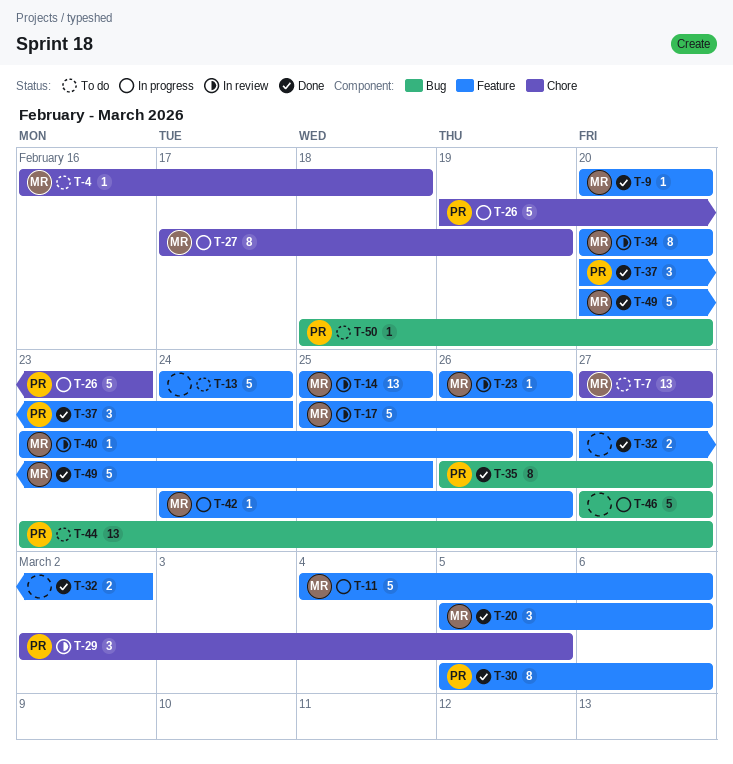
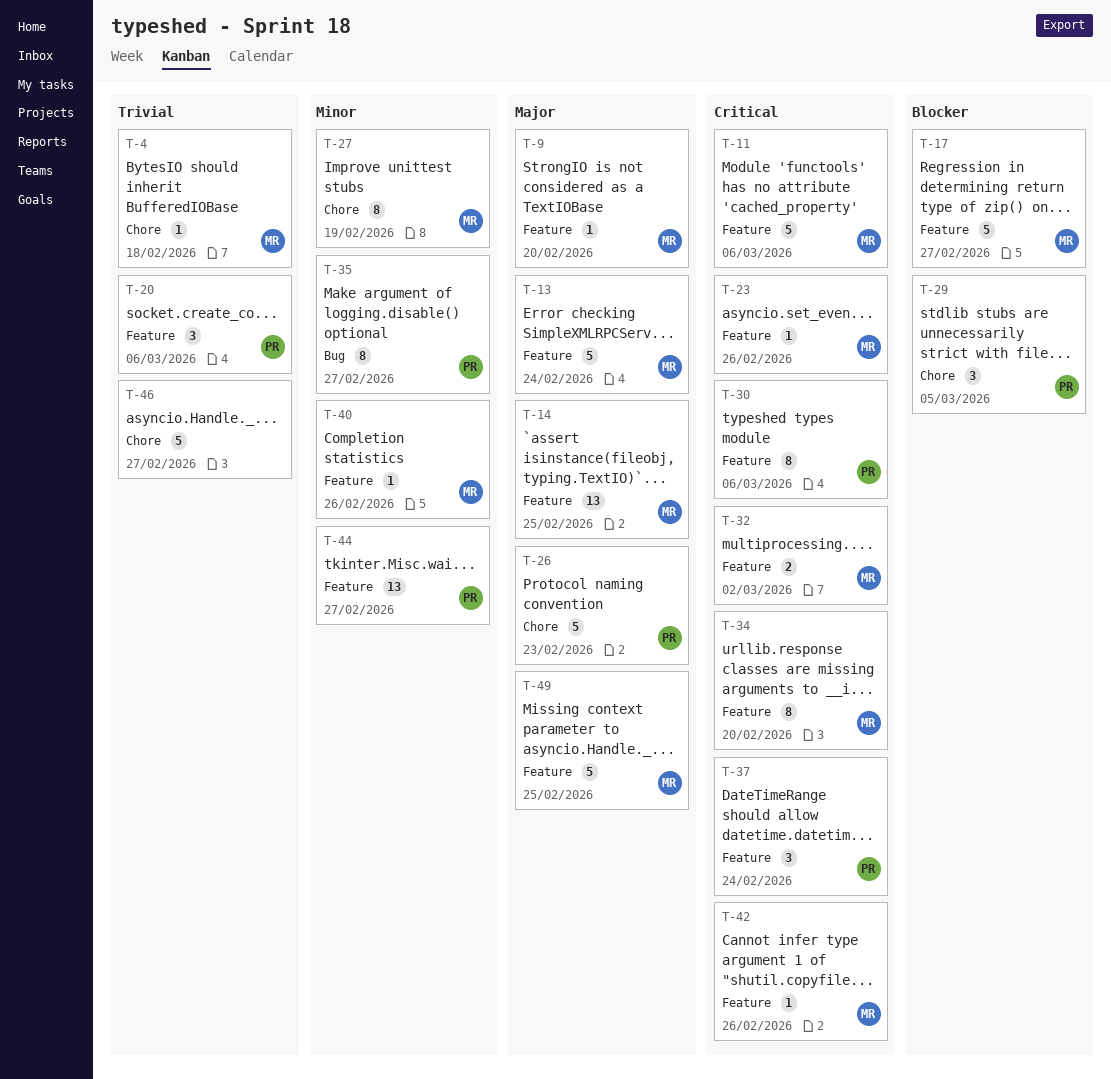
T-7: present -> none
T-13, owner: none -> MR
T-20, owner: MR -> PR
T-32, owner: none -> MR
T-44, label: Bug -> Feature
T-46, label: Bug -> Chore
T-50: present -> none

